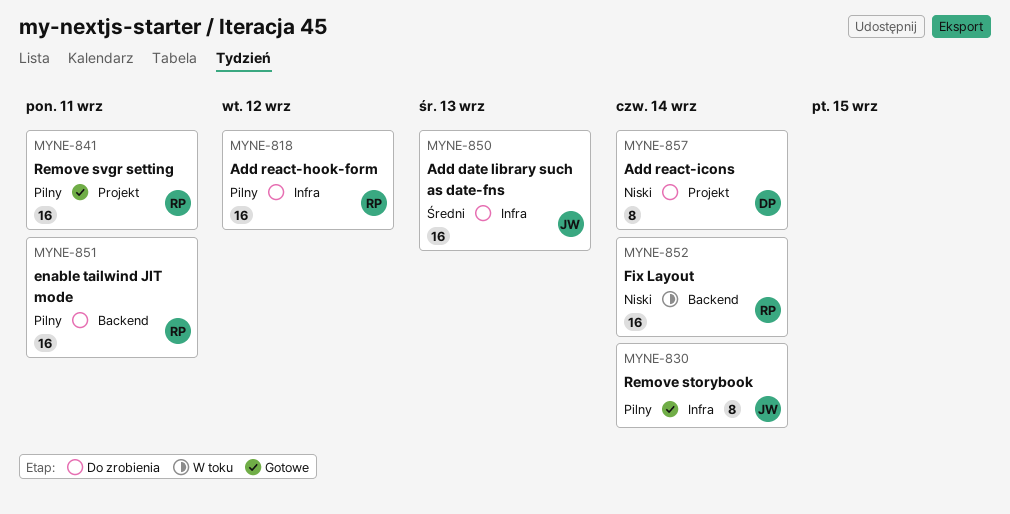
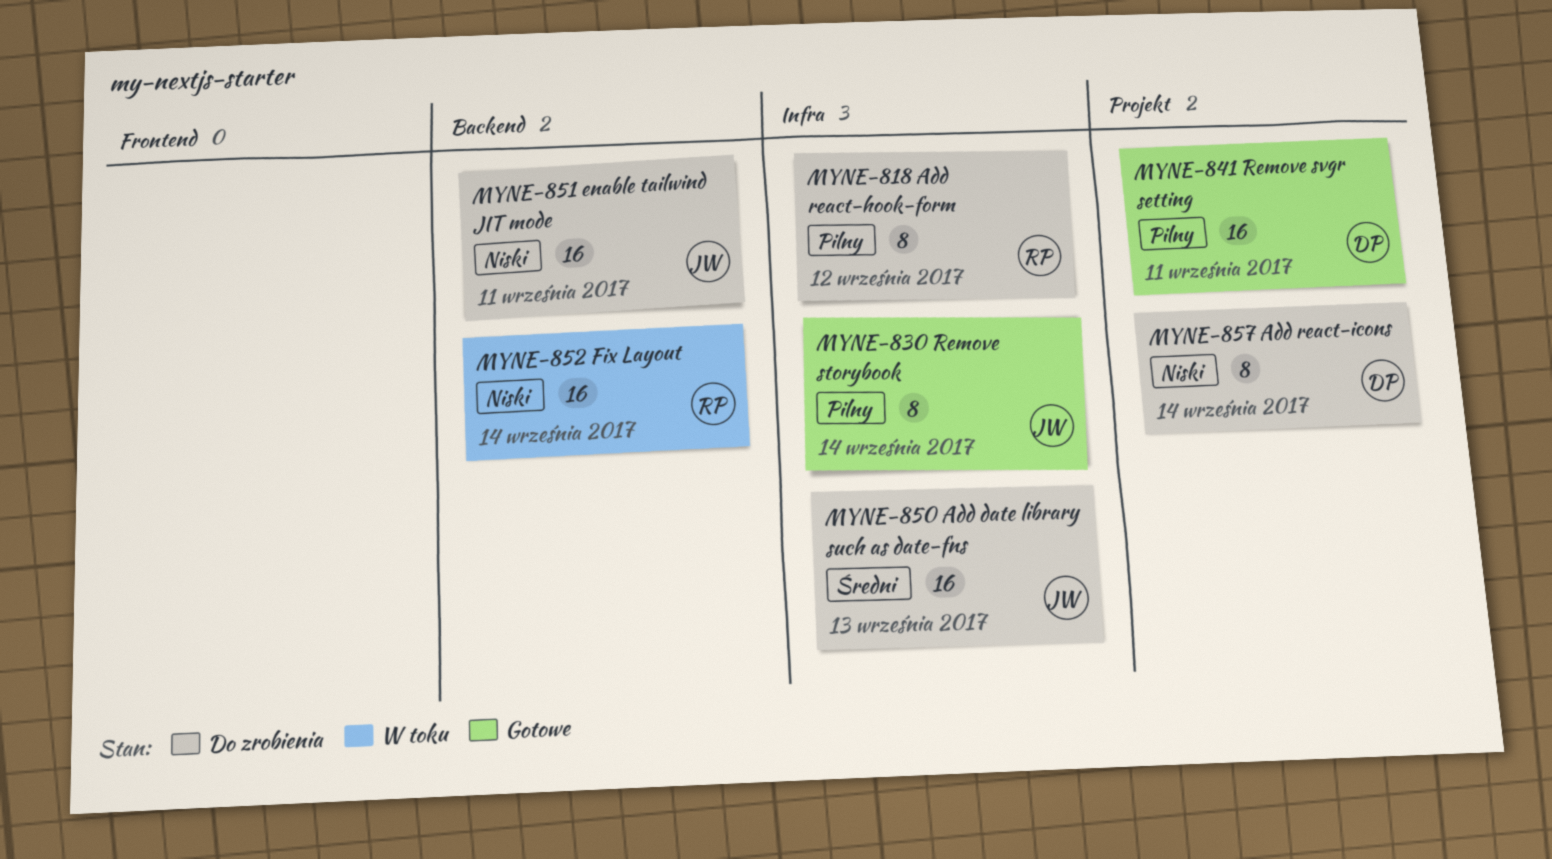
MYNE-818, estimate: 16 -> 8
MYNE-841, owner: RP -> DP
MYNE-851, owner: RP -> JW
MYNE-851, priority: Pilny -> Niski

